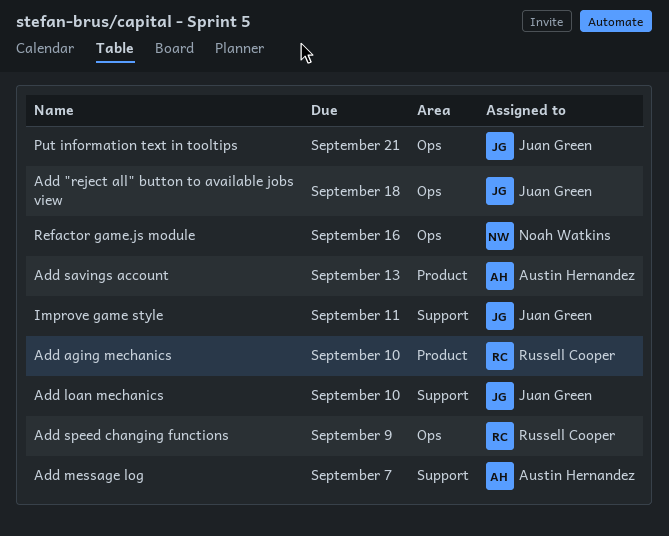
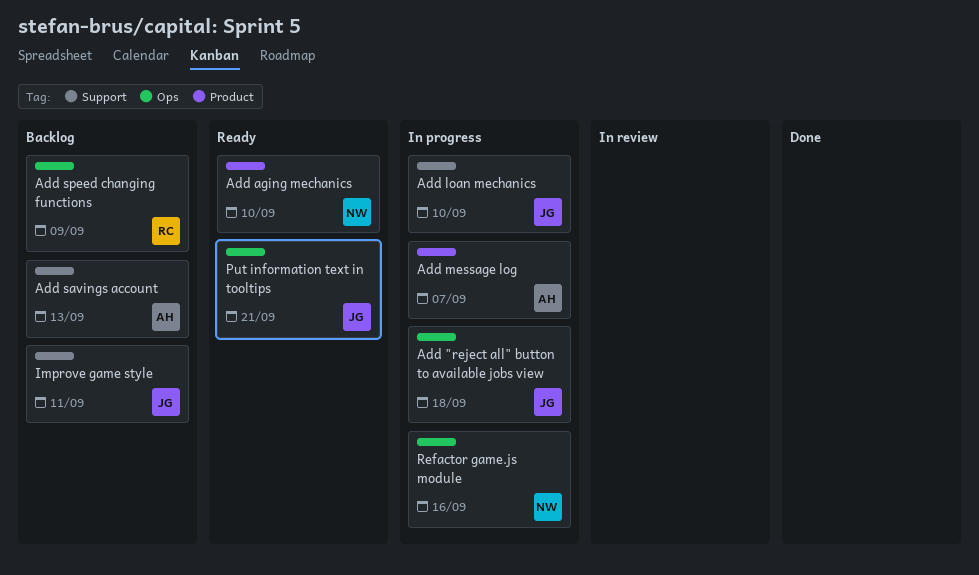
Add aging mechanics, owner: Russell Cooper -> Noah Watkins
Add message log, label: Support -> Product
Add savings account, label: Product -> Support

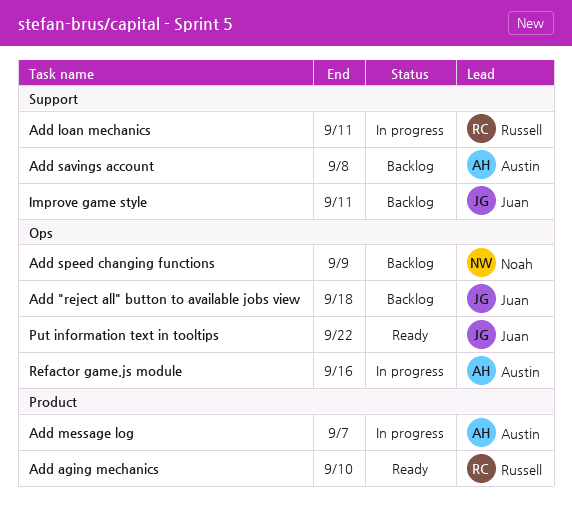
Add "reject all" button to available jobs view, status: In progress -> Backlog
Add aging mechanics, owner: Noah -> Russell
Add loan mechanics, owner: Juan -> Russell
Add loan mechanics, due: Sep 10 -> Sep 11
Add savings account, due: Sep 13 -> Sep 8
Add speed changing functions, owner: Russell -> Noah
Put information text in tooltips, due: Sep 21 -> Sep 22
Refactor game.js module, owner: Noah -> Austin

